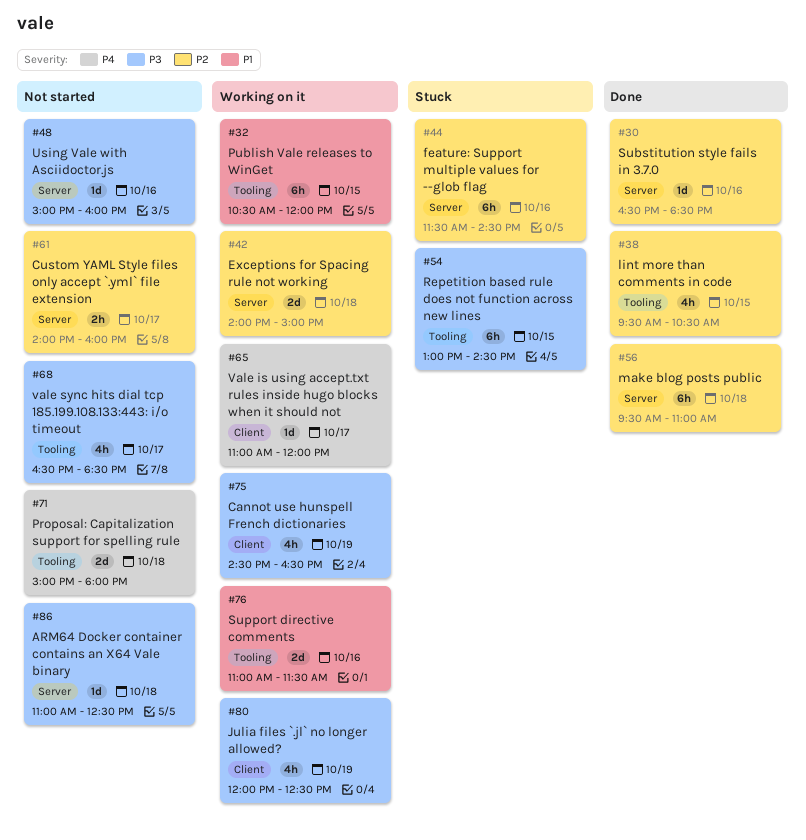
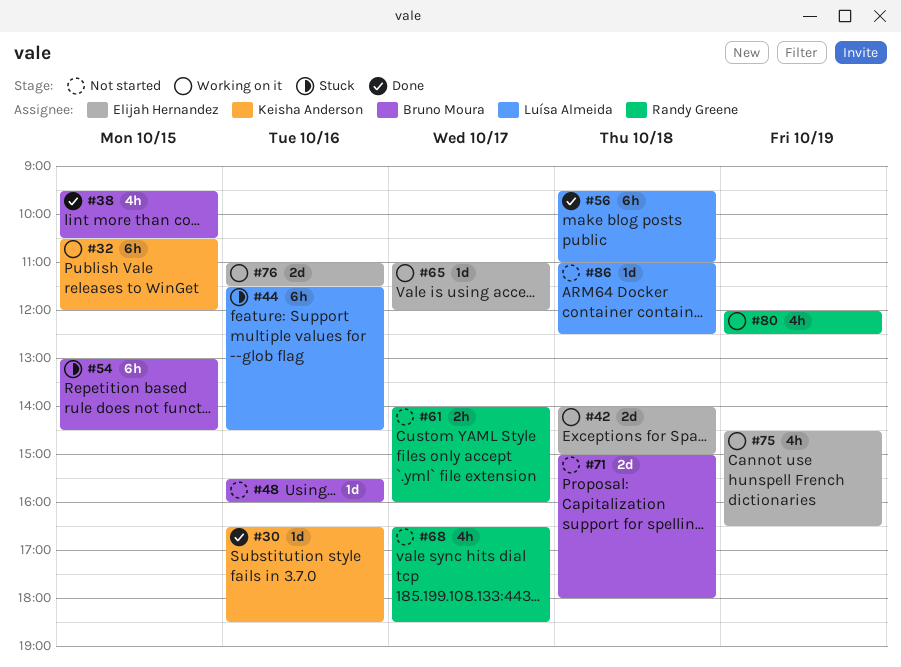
#48, begins: 15:00 -> 15:30

